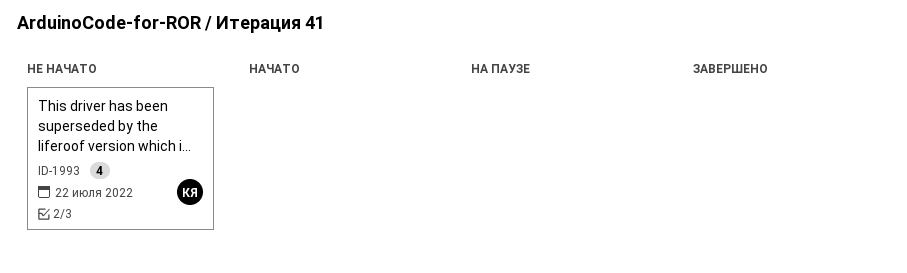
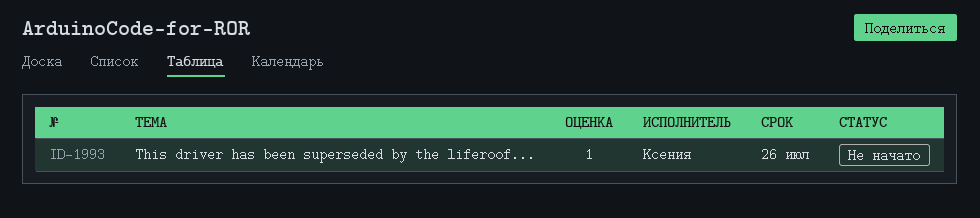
ID-1993, estimate: 4 -> 1
ID-1993, due: Jul 22 -> Jul 26

